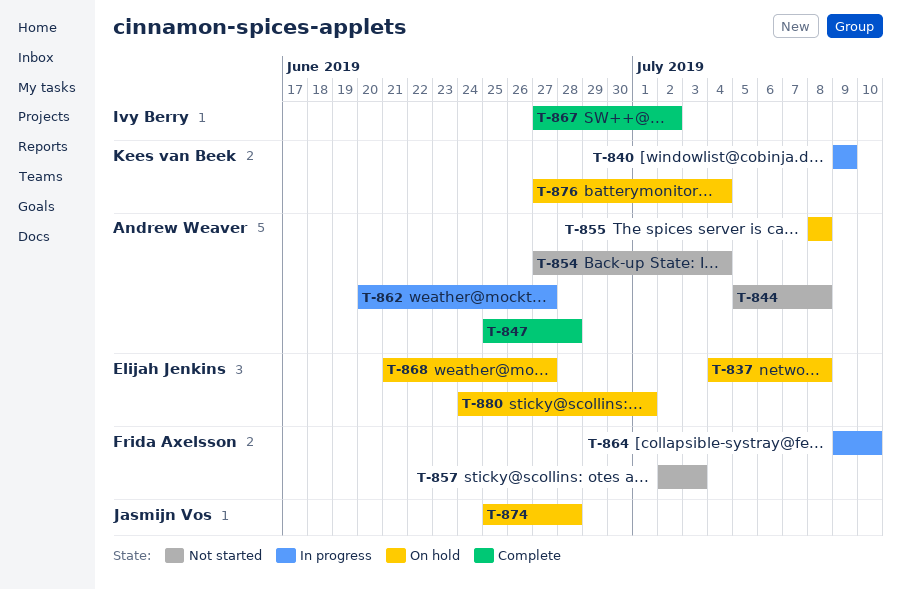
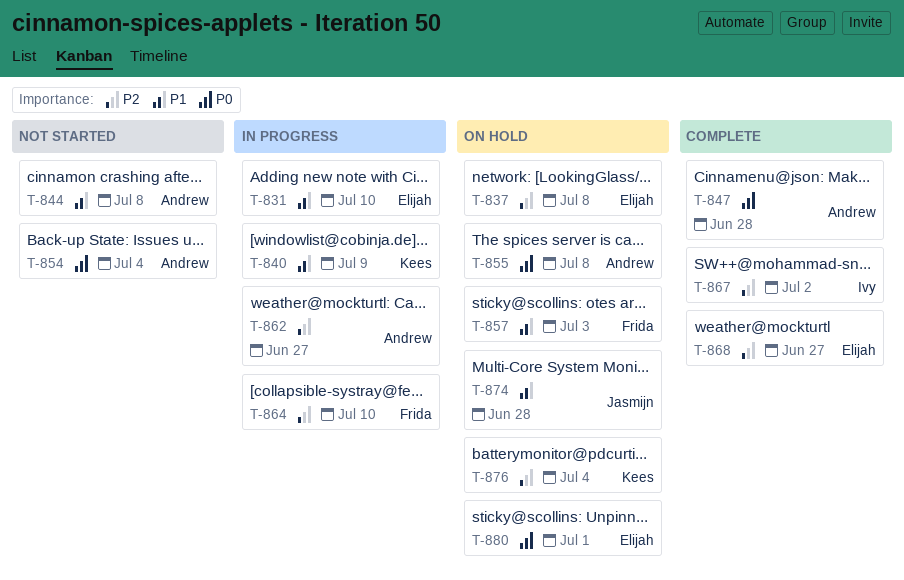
T-831: none -> present
T-857, status: Not started -> On hold
T-868, status: On hold -> Complete

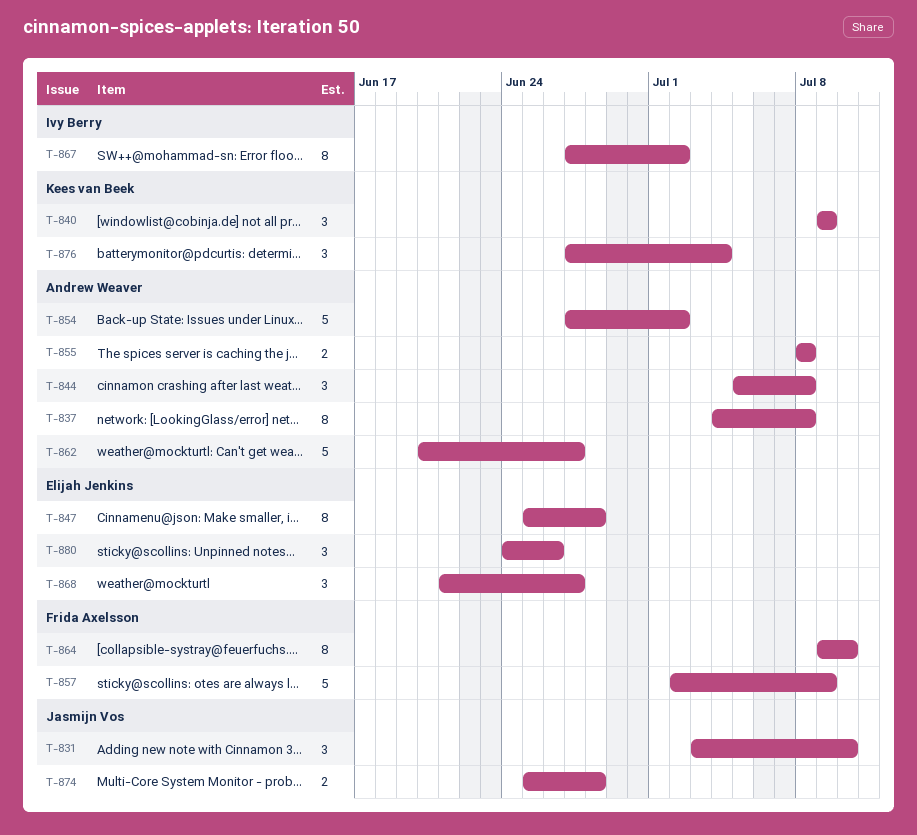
T-831, owner: Elijah Jenkins -> Jasmijn Vos
T-837, owner: Elijah Jenkins -> Andrew Weaver
T-847, owner: Andrew Weaver -> Elijah Jenkins
T-854, due: Jul 4 -> Jul 2
T-857, due: Jul 3 -> Jul 9
T-880, due: Jul 1 -> Jun 26

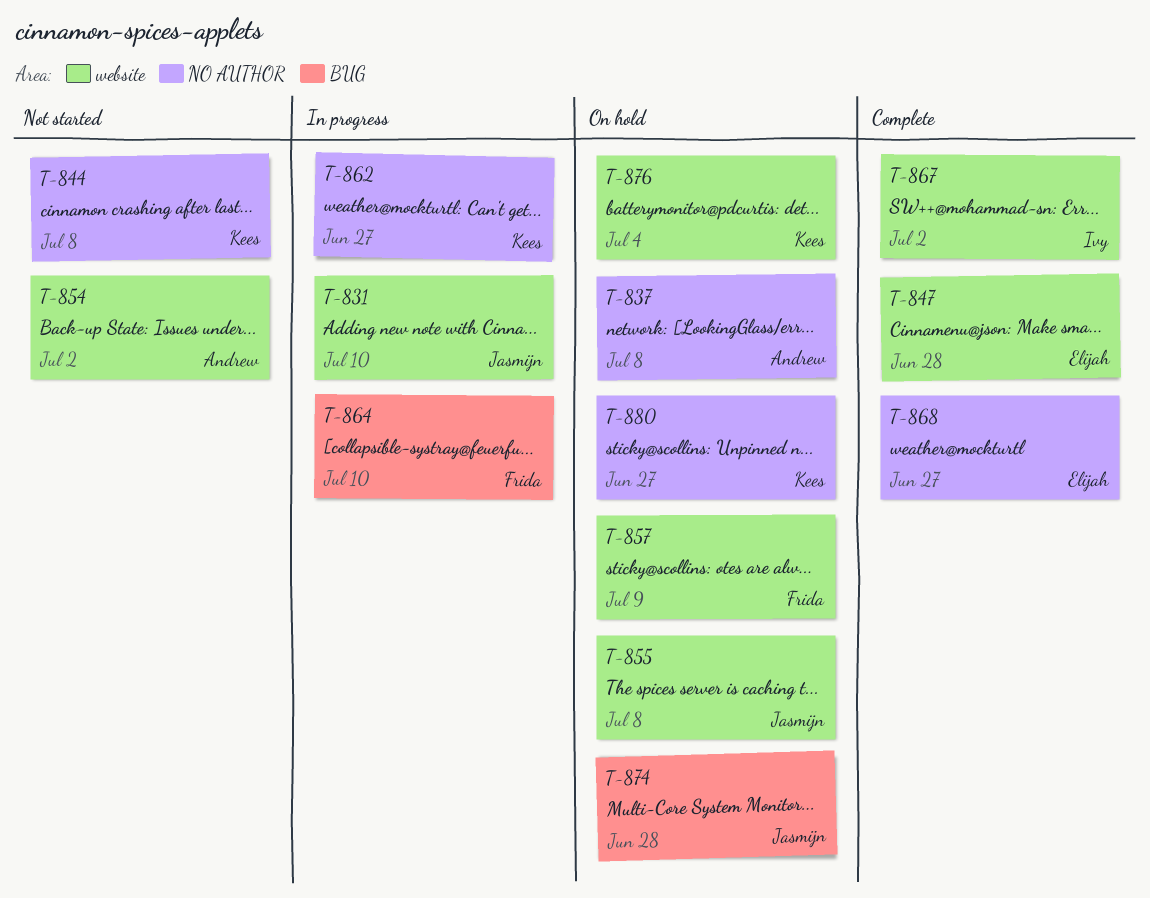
T-840: present -> none
T-844, owner: Andrew Weaver -> Kees van Beek
T-855, owner: Andrew Weaver -> Jasmijn Vos
T-862, owner: Andrew Weaver -> Kees van Beek
T-880, owner: Elijah Jenkins -> Kees van Beek
T-880, due: Jun 26 -> Jun 27

